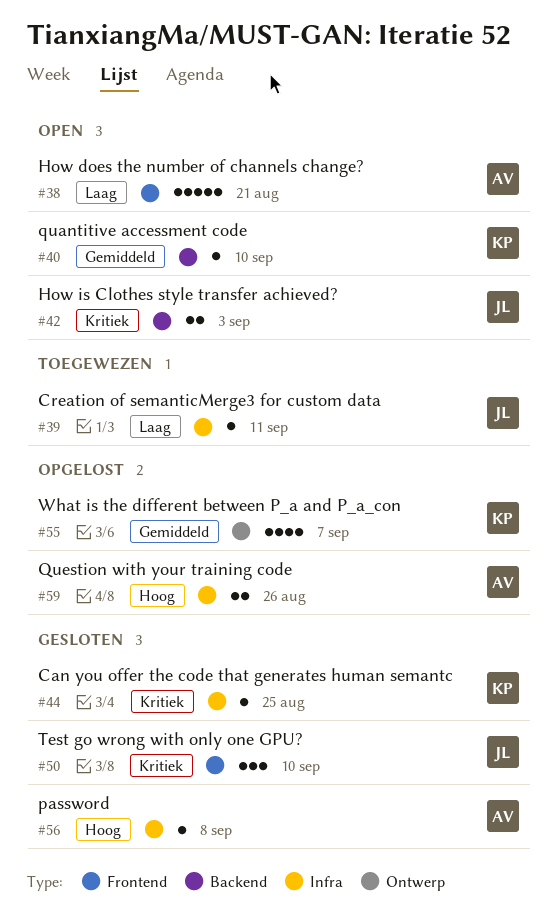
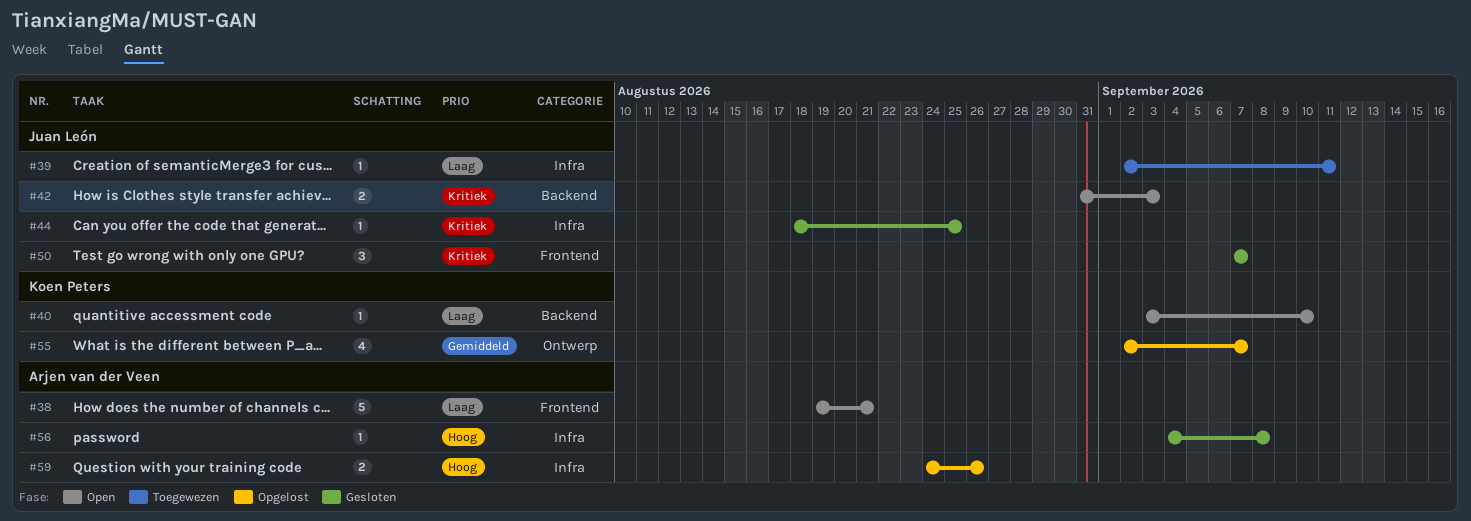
#40, priority: Gemiddeld -> Laag
#44, owner: Koen Peters -> Juan León
#50, due: Sep 10 -> Sep 7

